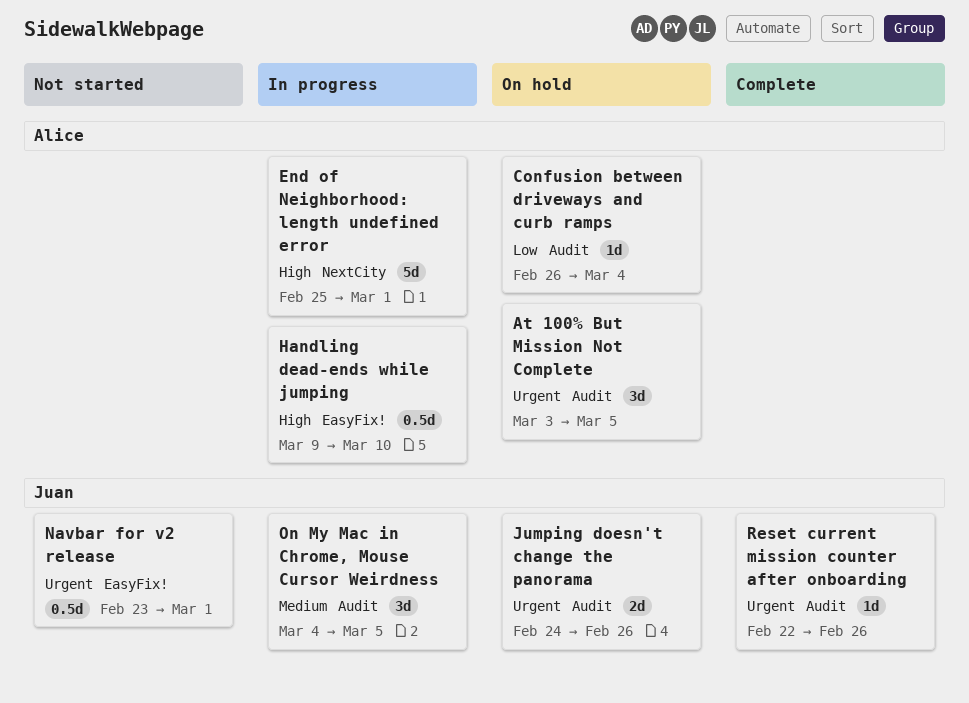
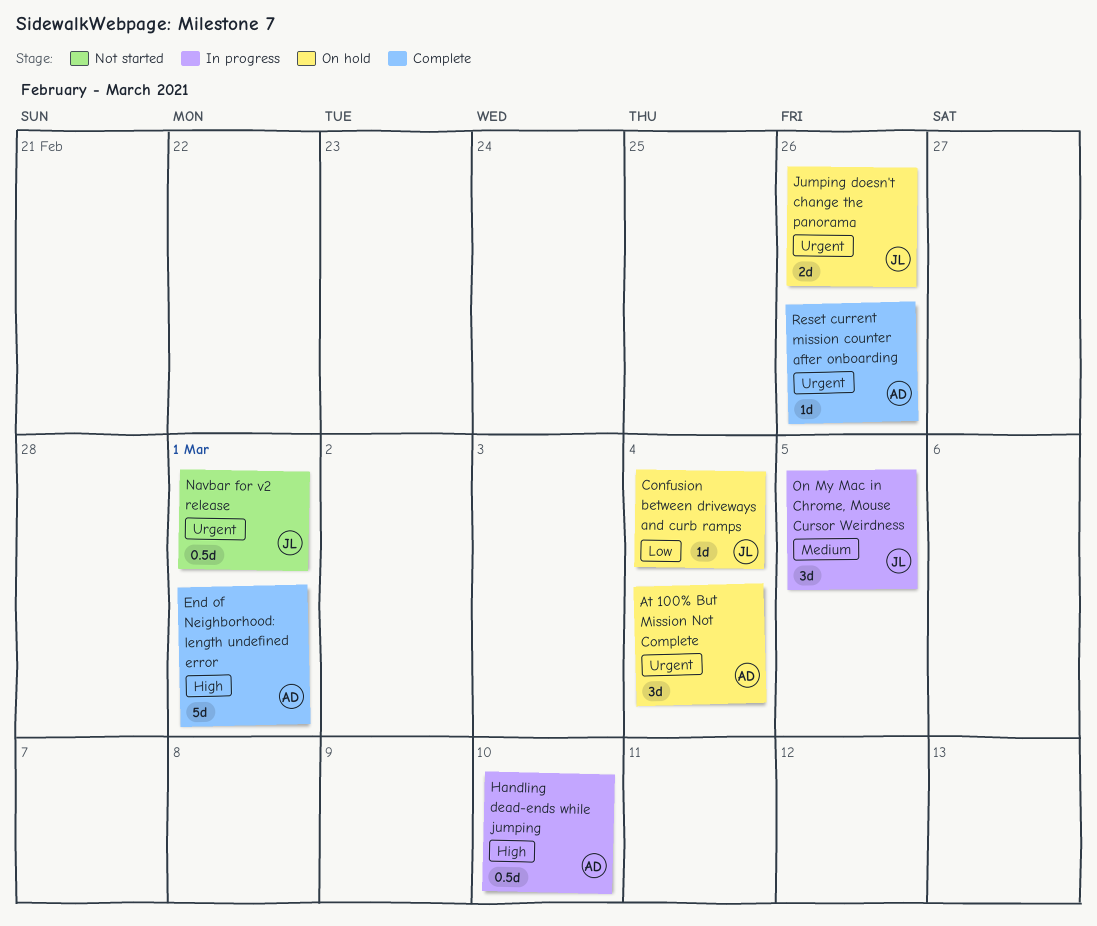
At 100% But Mission Not Complete, due: Mar 5 -> Mar 4
Confusion between driveways and curb ramps, owner: Alice -> Juan
End of Neighborhood: length undefined error, status: In progress -> Complete
Reset current mission counter after onboarding, owner: Juan -> Alice

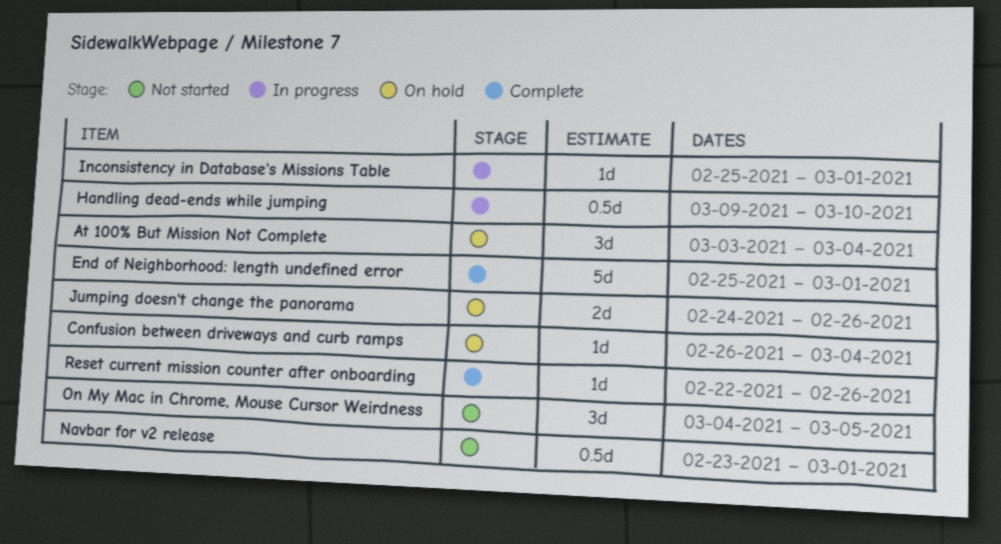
Inconsistency in Database's Missions Table: none -> present
On My Mac in Chrome, Mouse Cursor Weirdness, status: In progress -> Not started

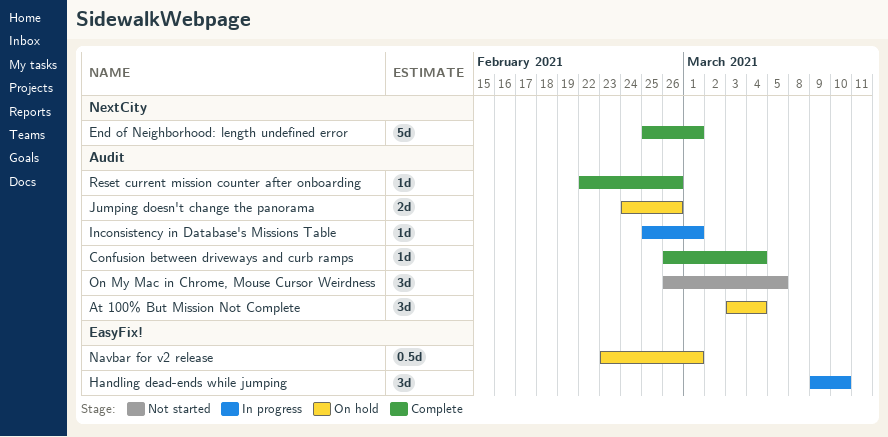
Confusion between driveways and curb ramps, status: On hold -> Complete
Handling dead-ends while jumping, estimate: 0.5d -> 3d
Navbar for v2 release, status: Not started -> On hold
On My Mac in Chrome, Mouse Cursor Weirdness, start: Mar 4 -> Feb 26

